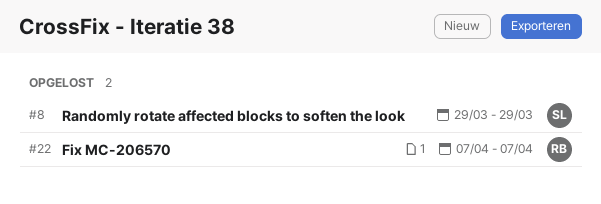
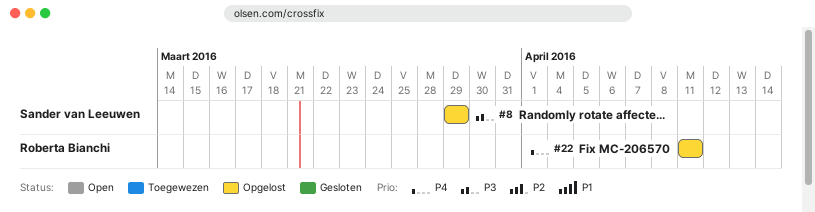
#22, start: Apr 7 -> Apr 11
#22, due: Apr 7 -> Apr 11

